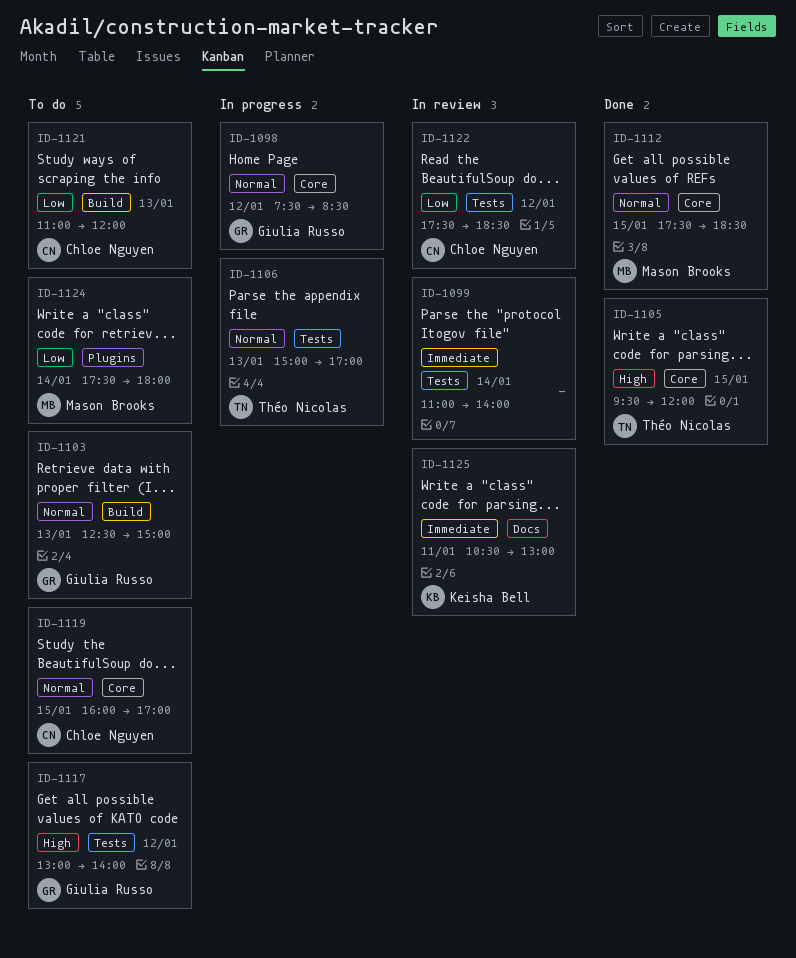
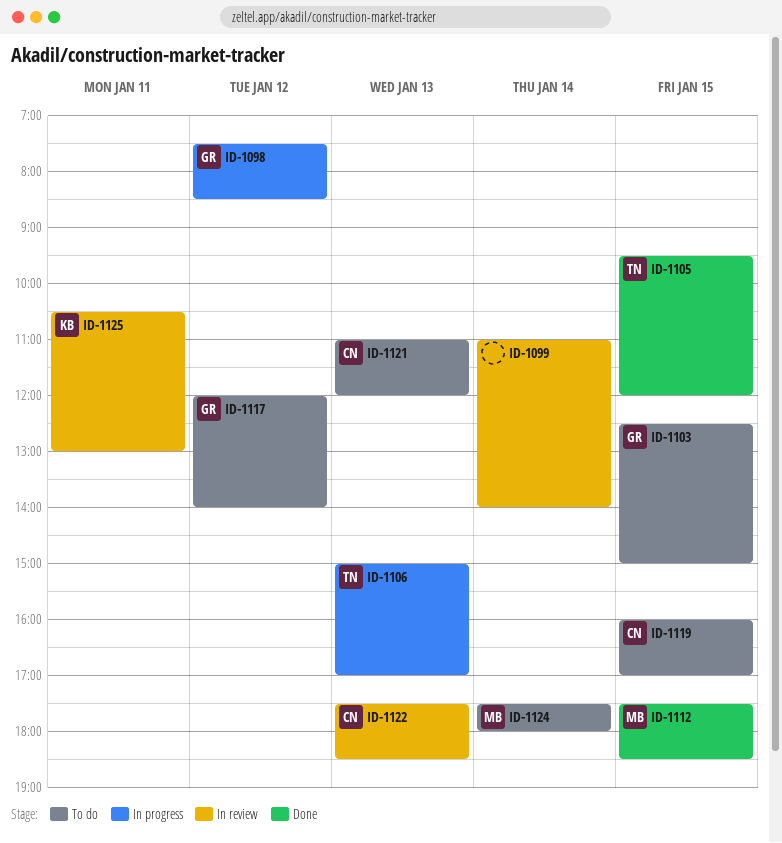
ID-1103, day: Jan 13 -> Jan 15
ID-1117, begins: 13:00 -> 12:00
ID-1122, day: Jan 12 -> Jan 13

